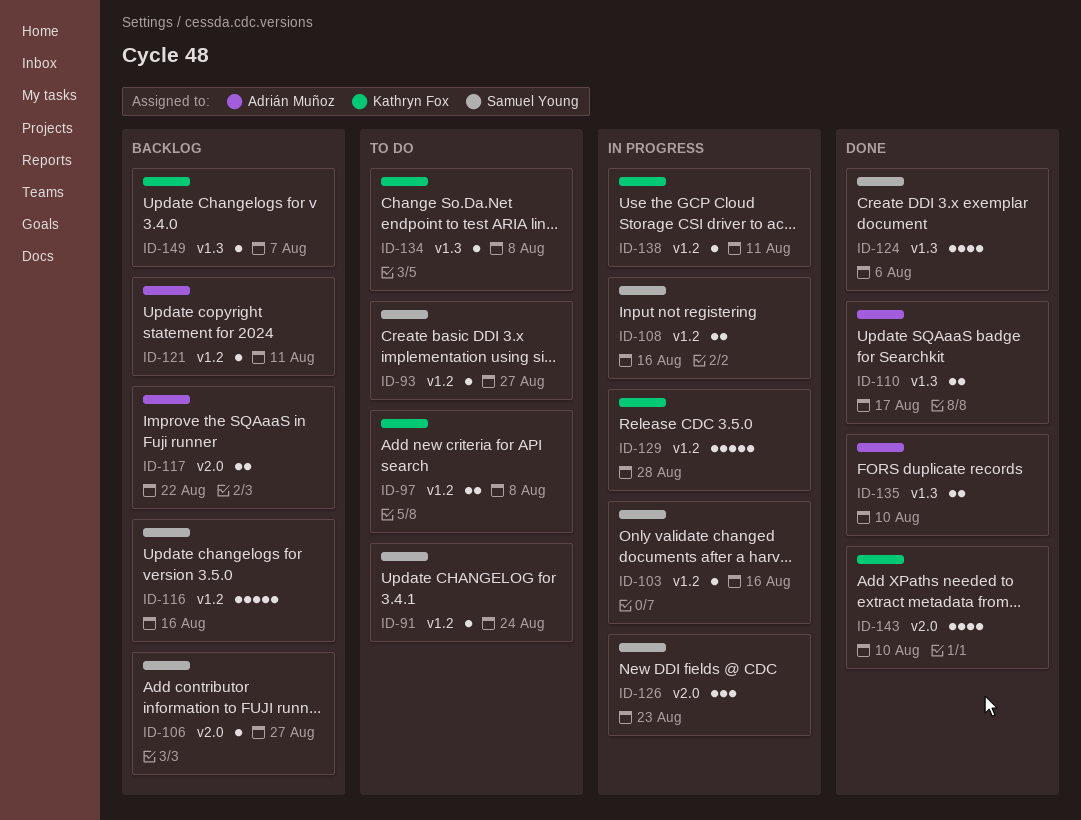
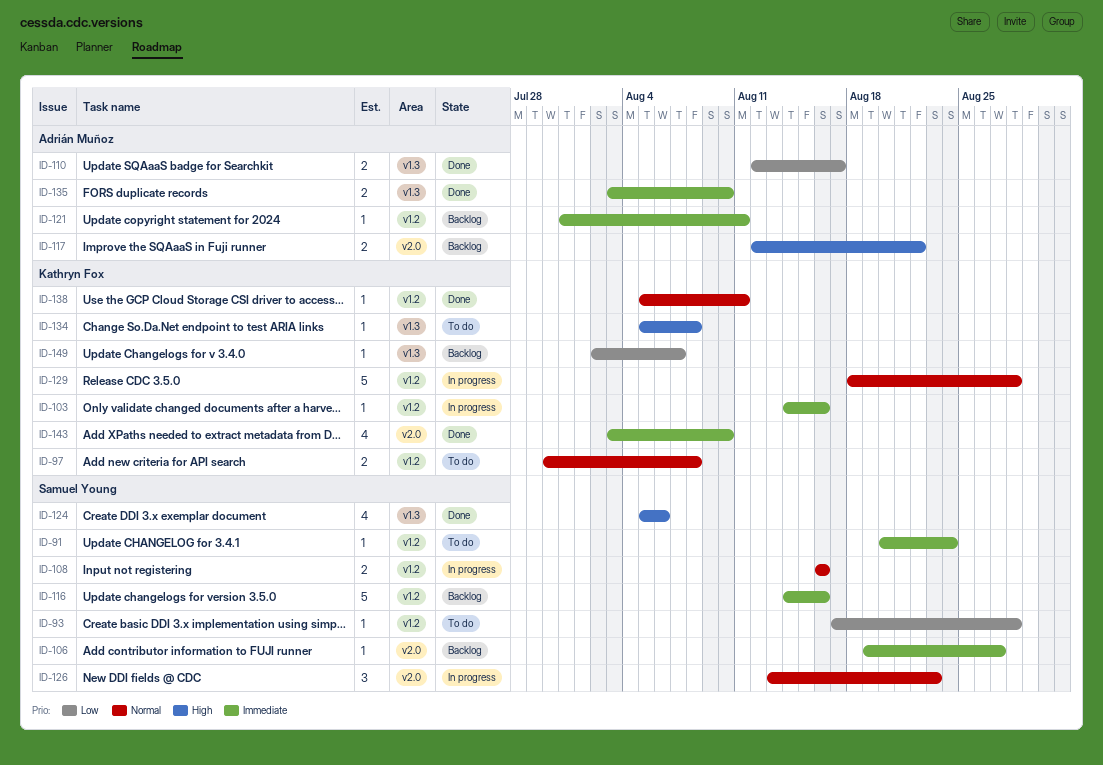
ID-93, due: Aug 27 -> Aug 28
ID-103, owner: Samuel Young -> Kathryn Fox
ID-138, status: In progress -> Done

